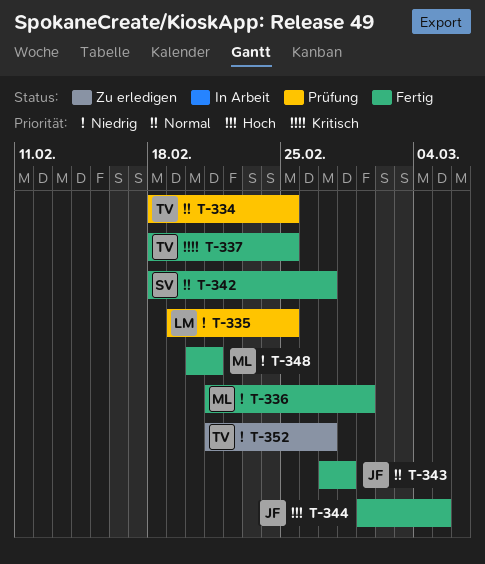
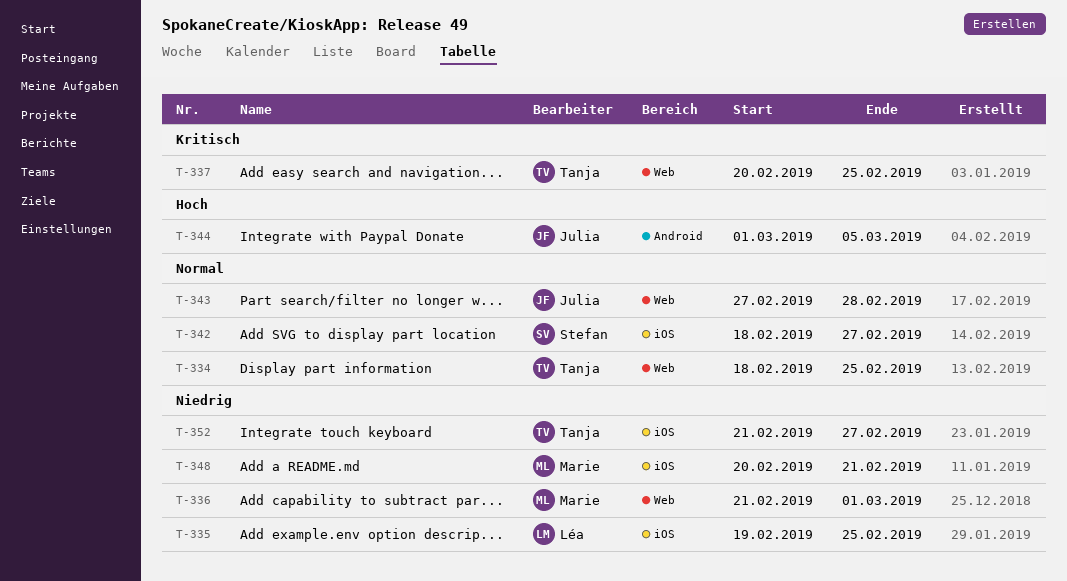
T-337, start: Feb 18 -> Feb 20

